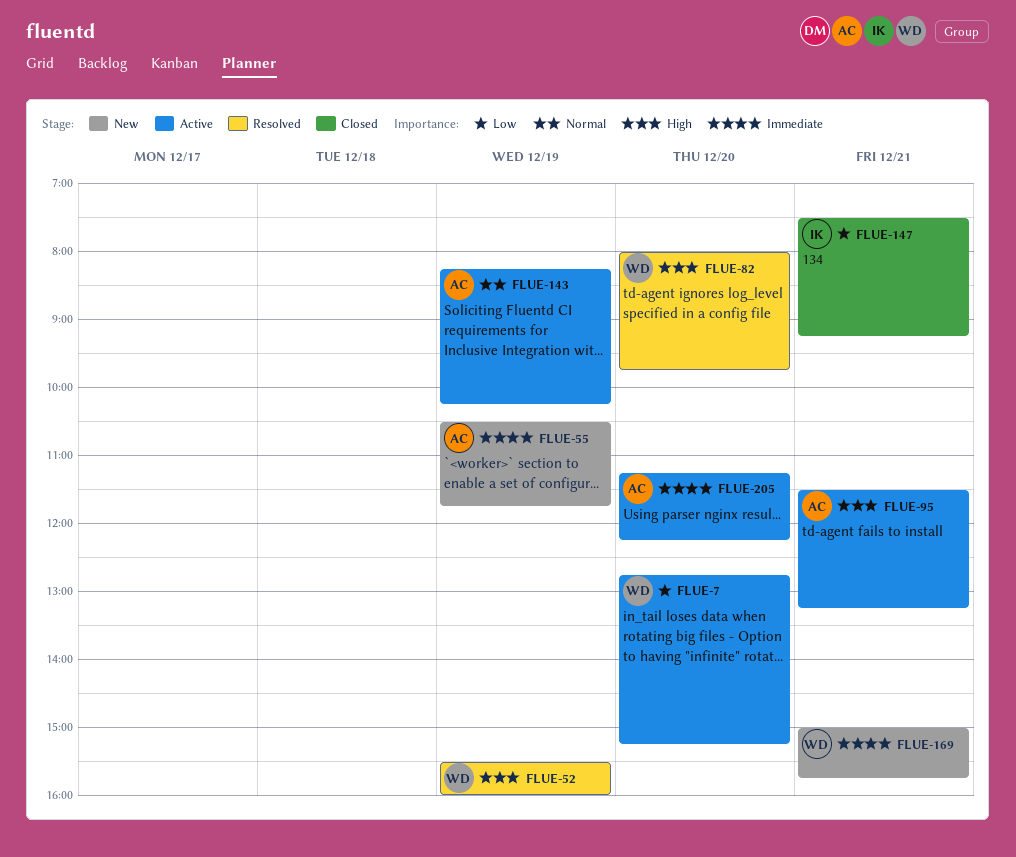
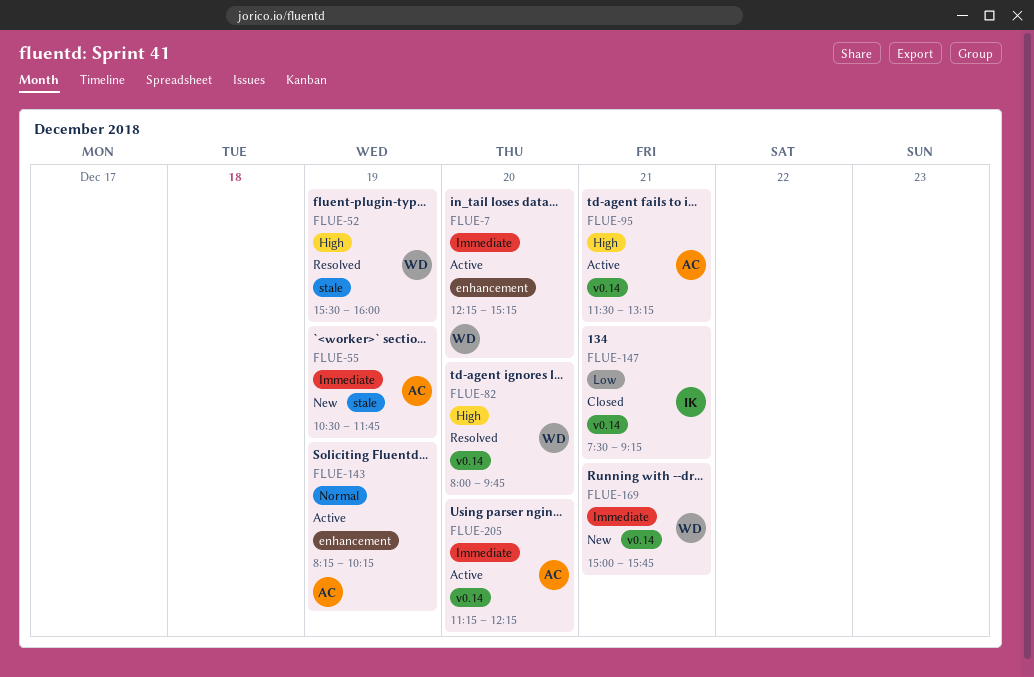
FLUE-7, priority: Low -> Immediate
FLUE-7, begins: 12:45 -> 12:15

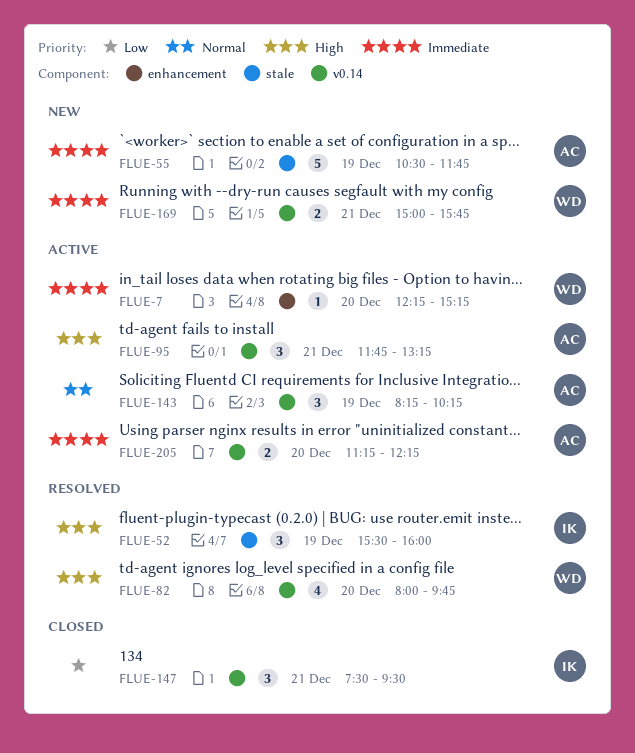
FLUE-52, owner: WD -> IK
FLUE-95, begins: 11:30 -> 11:45
FLUE-143, label: enhancement -> v0.14
FLUE-147, ends: 09:15 -> 09:30

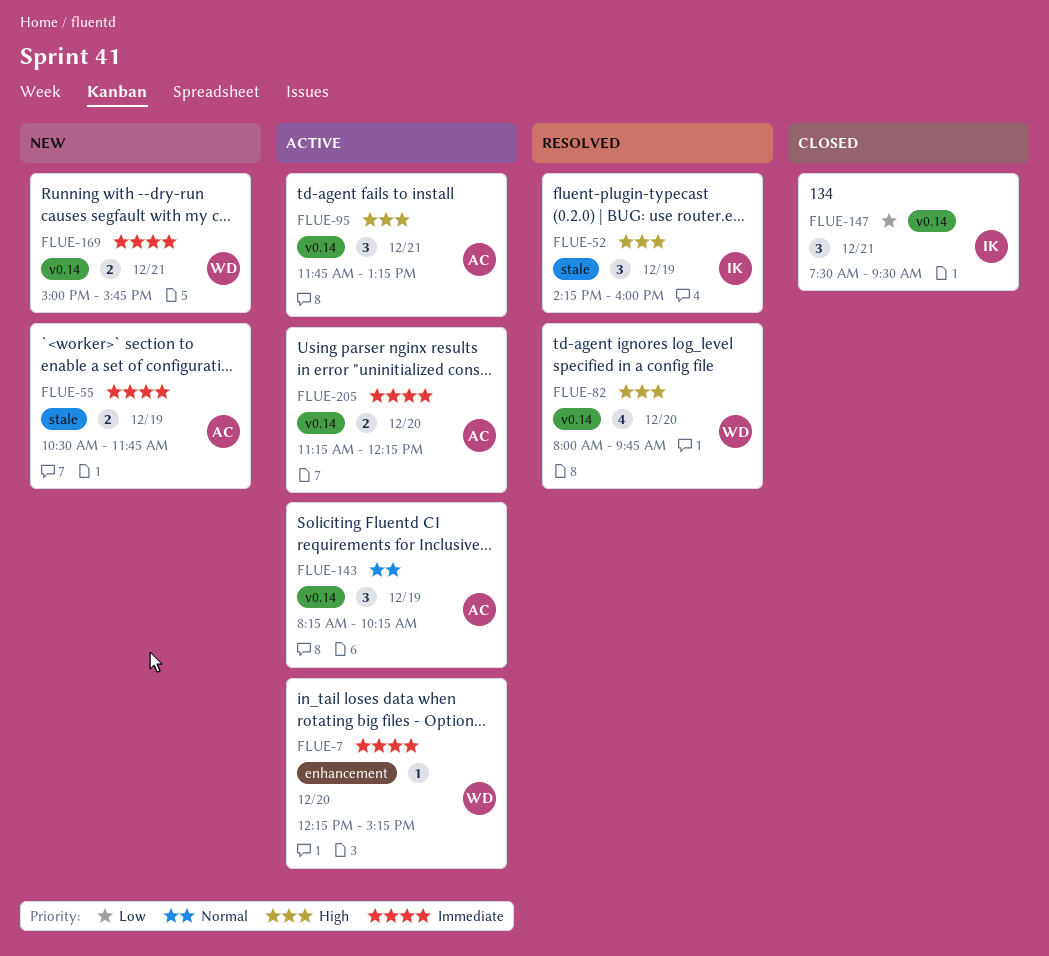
FLUE-52, begins: 15:30 -> 14:15
FLUE-55, estimate: 5 -> 2

